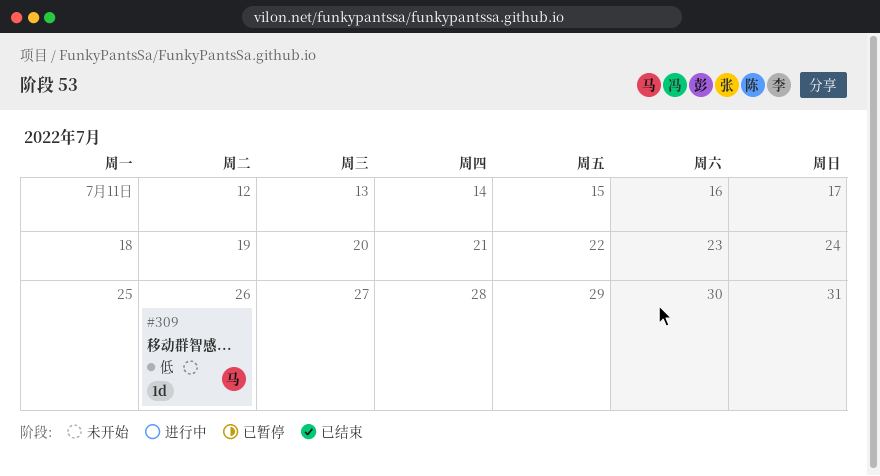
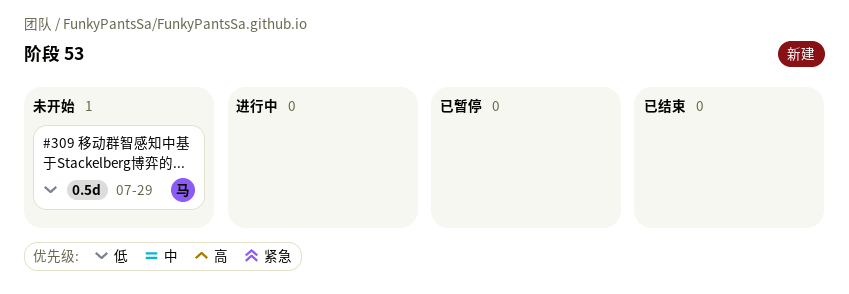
#309, estimate: 1d -> 0.5d
#309, due: Jul 26 -> Jul 29

